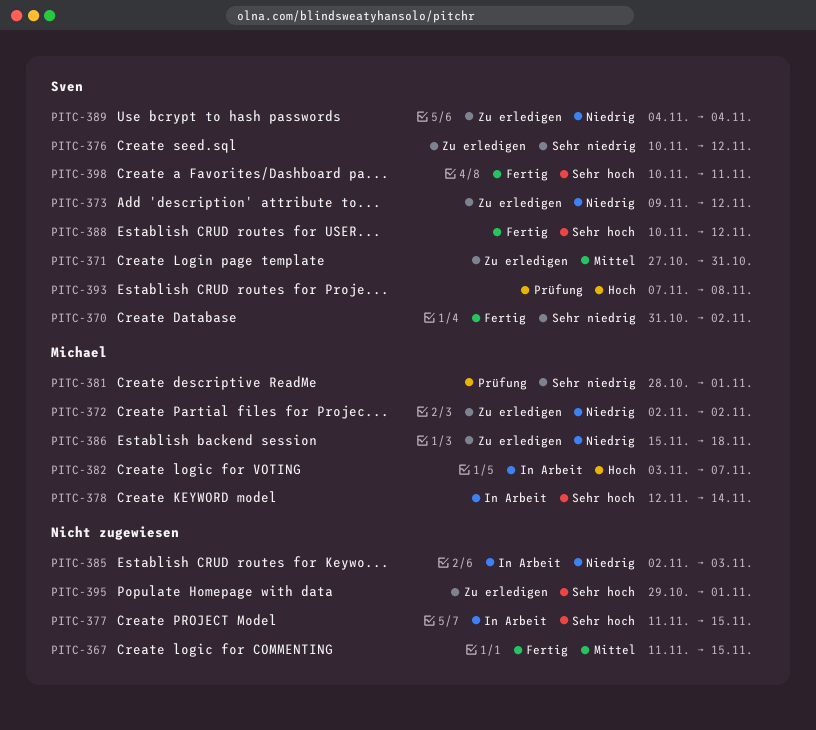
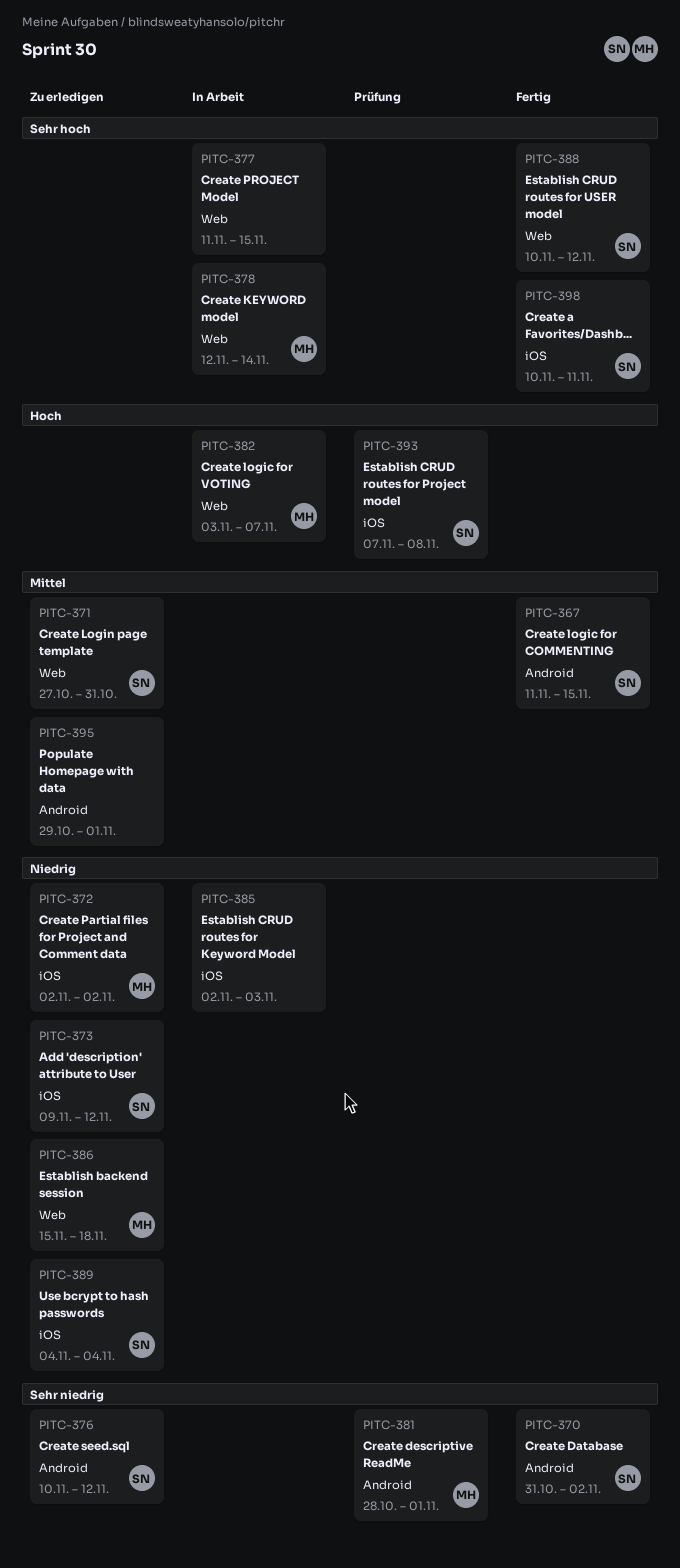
PITC-367, owner: none -> Sven
PITC-395, priority: Sehr hoch -> Mittel

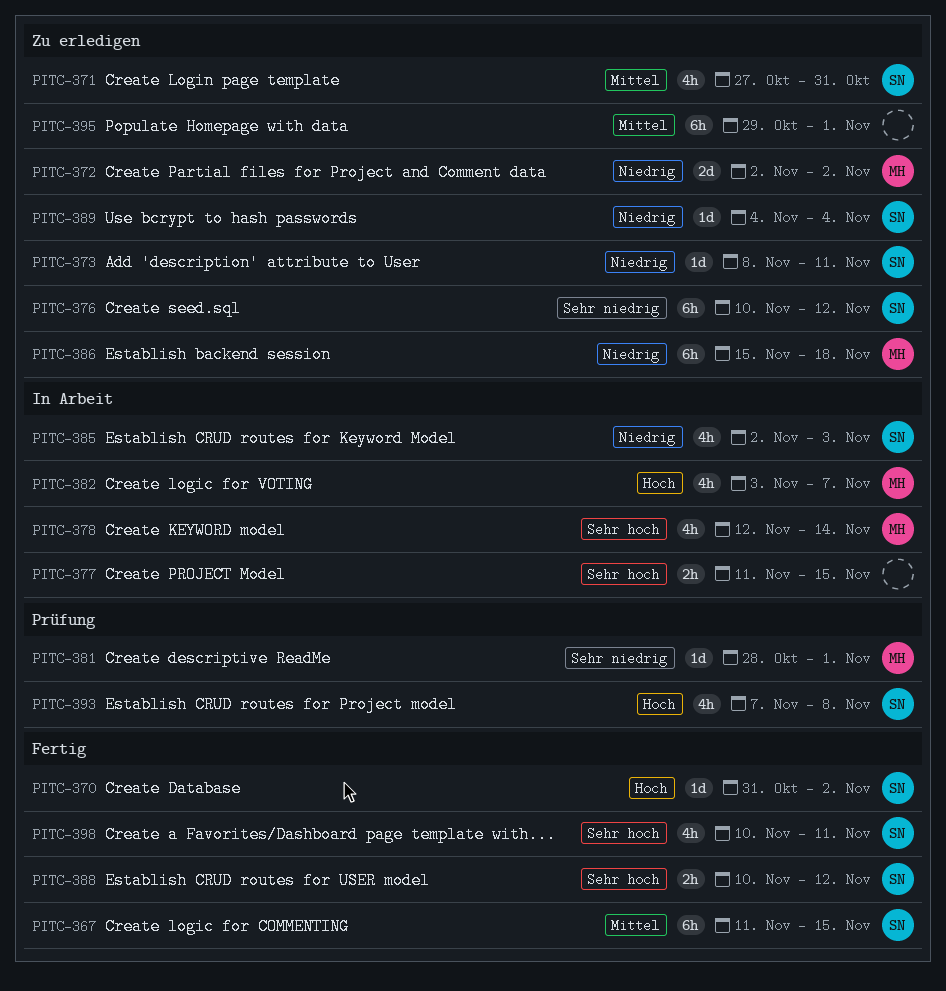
PITC-370, priority: Sehr niedrig -> Hoch
PITC-373, start: Nov 9 -> Nov 8
PITC-373, due: Nov 12 -> Nov 11
PITC-385, owner: none -> SN

